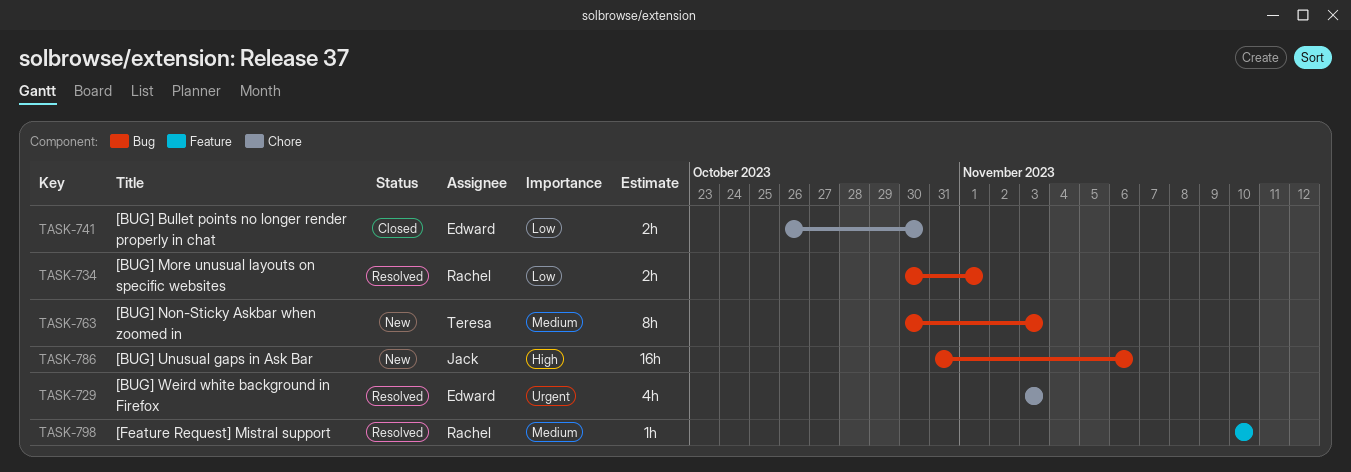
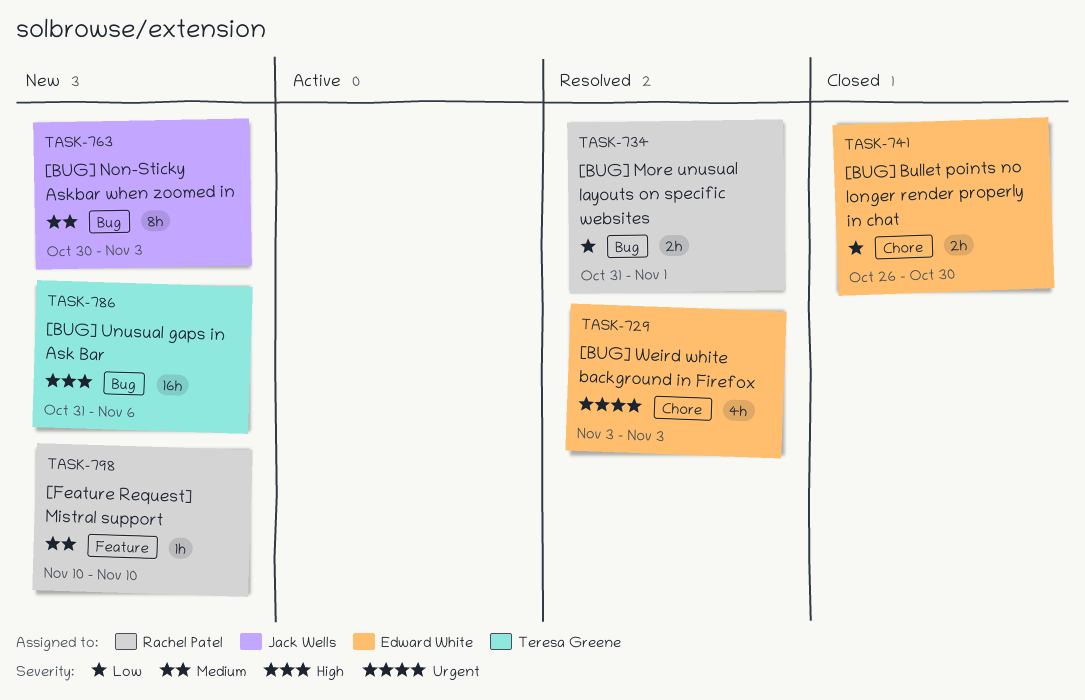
TASK-734, start: Oct 30 -> Oct 31
TASK-763, owner: Teresa Greene -> Jack Wells
TASK-786, owner: Jack Wells -> Teresa Greene
TASK-798, status: Resolved -> New

